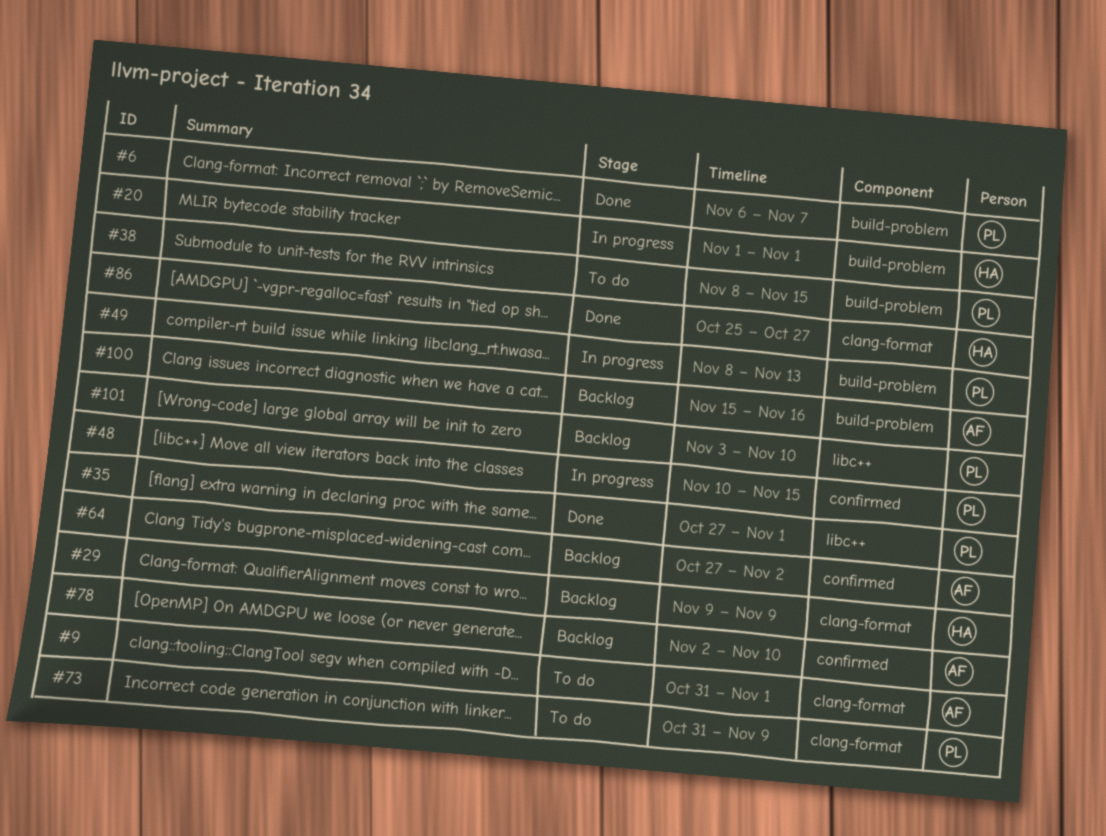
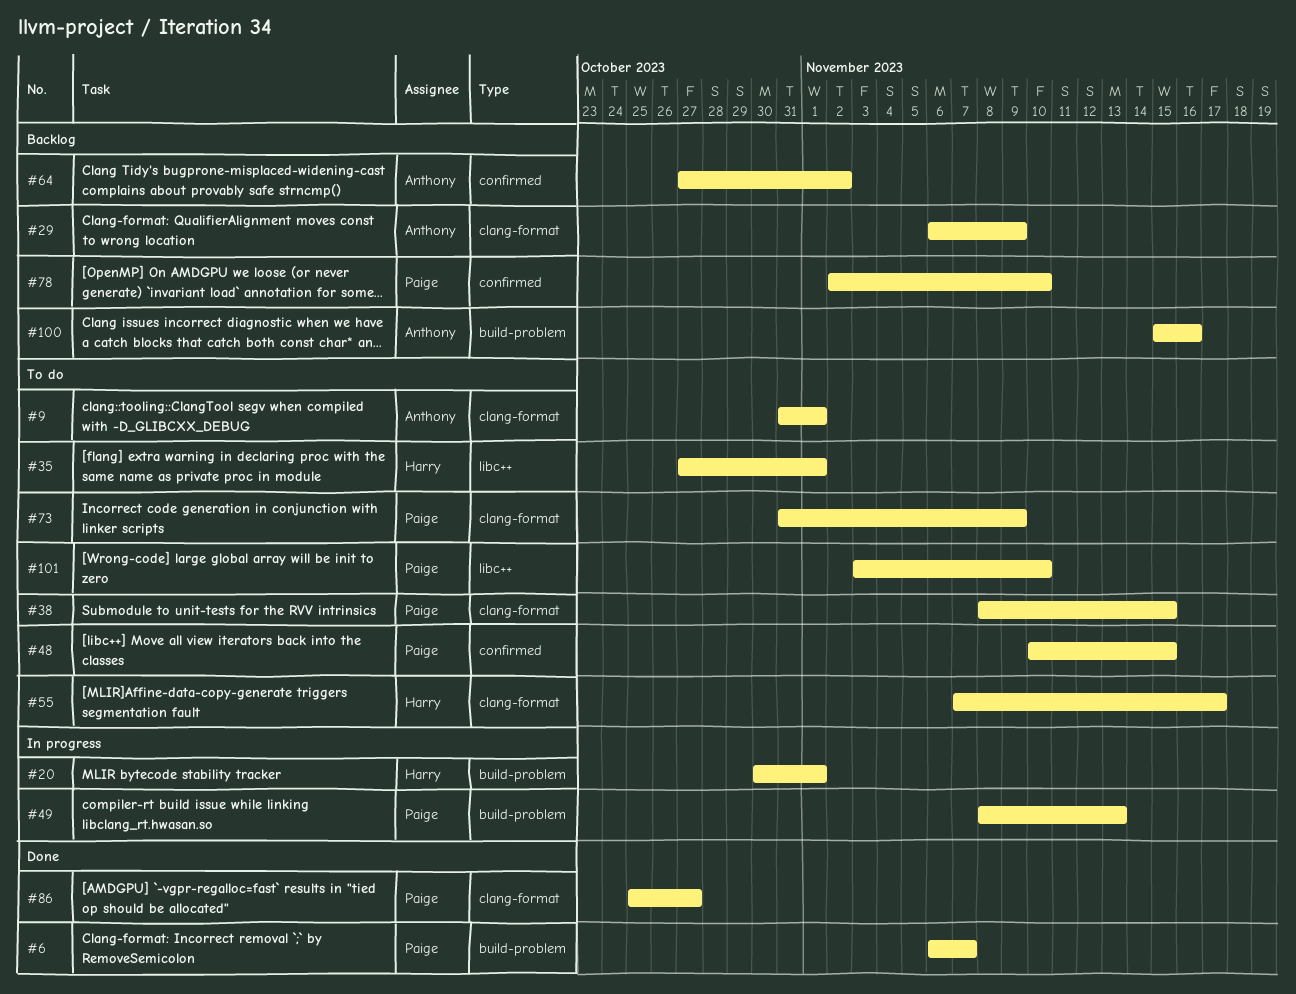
#20, start: Nov 1 -> Oct 30
#29, owner: Harry -> Anthony
#29, start: Nov 9 -> Nov 6
#35, status: Done -> To do
#35, owner: Paige -> Harry
#38, label: build-problem -> clang-format
#48, status: In progress -> To do
#55: none -> present
#78, owner: Anthony -> Paige
#86, owner: Harry -> Paige
#101, status: Backlog -> To do

